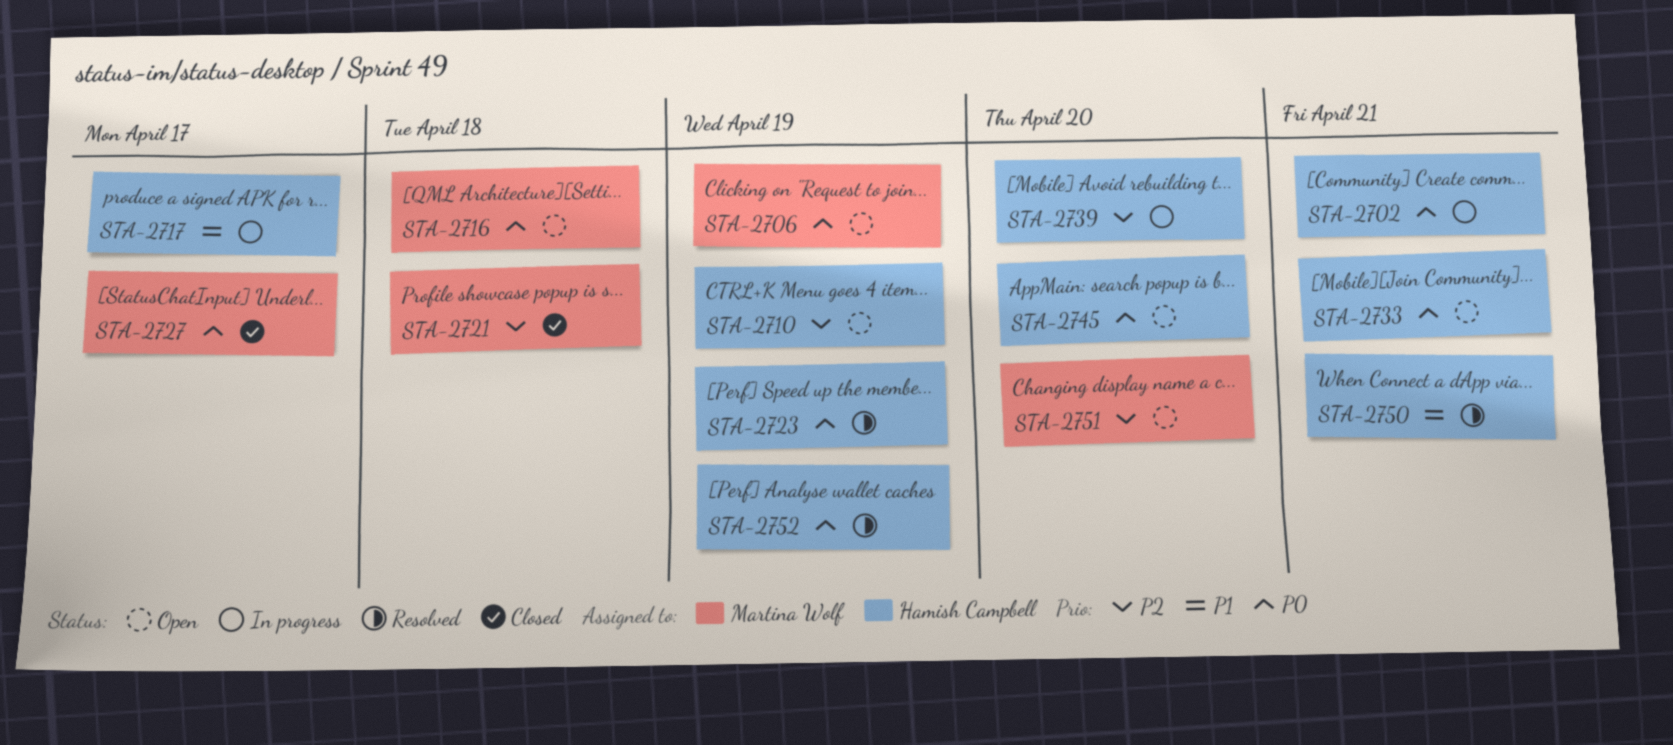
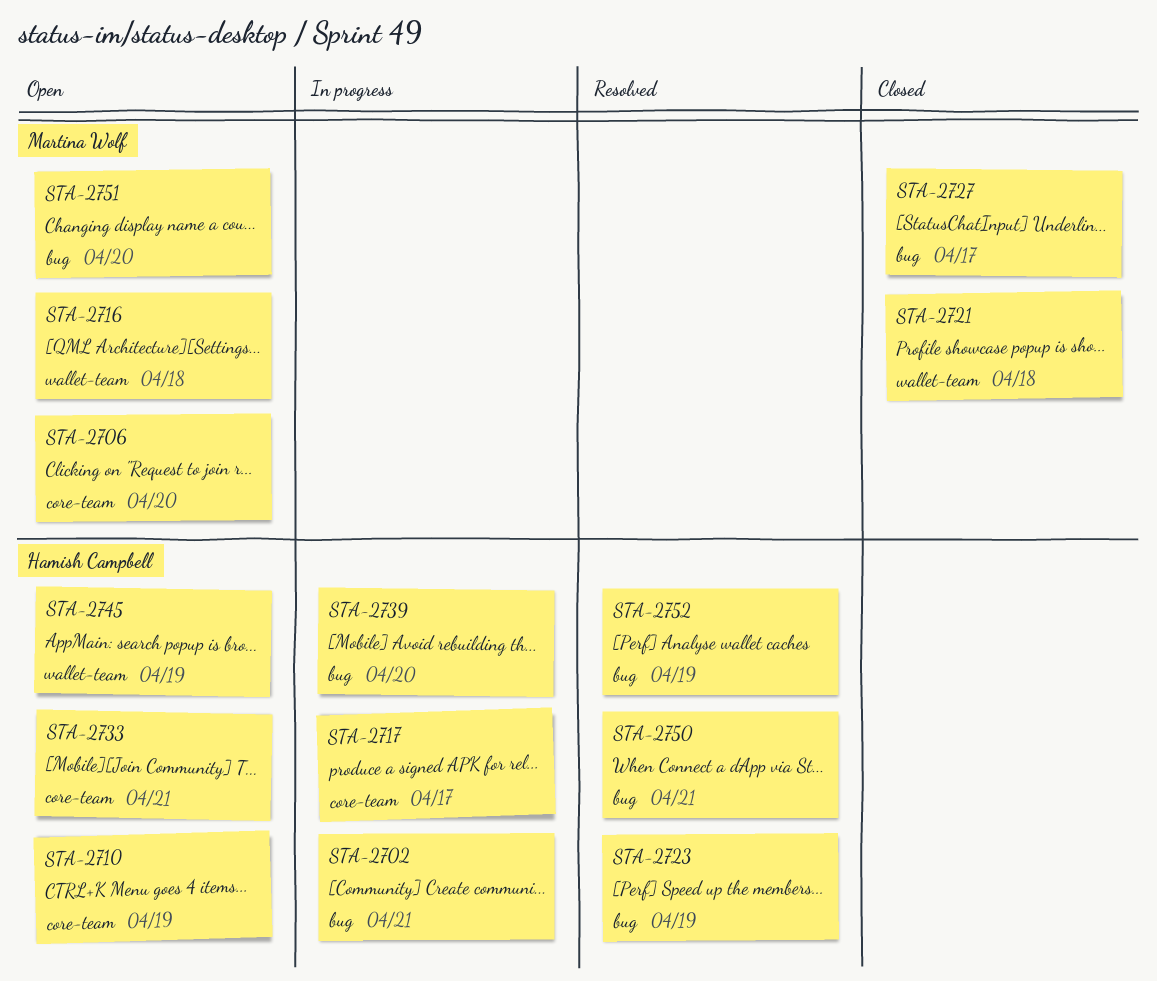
STA-2706, due: Apr 19 -> Apr 20
STA-2745, due: Apr 20 -> Apr 19

